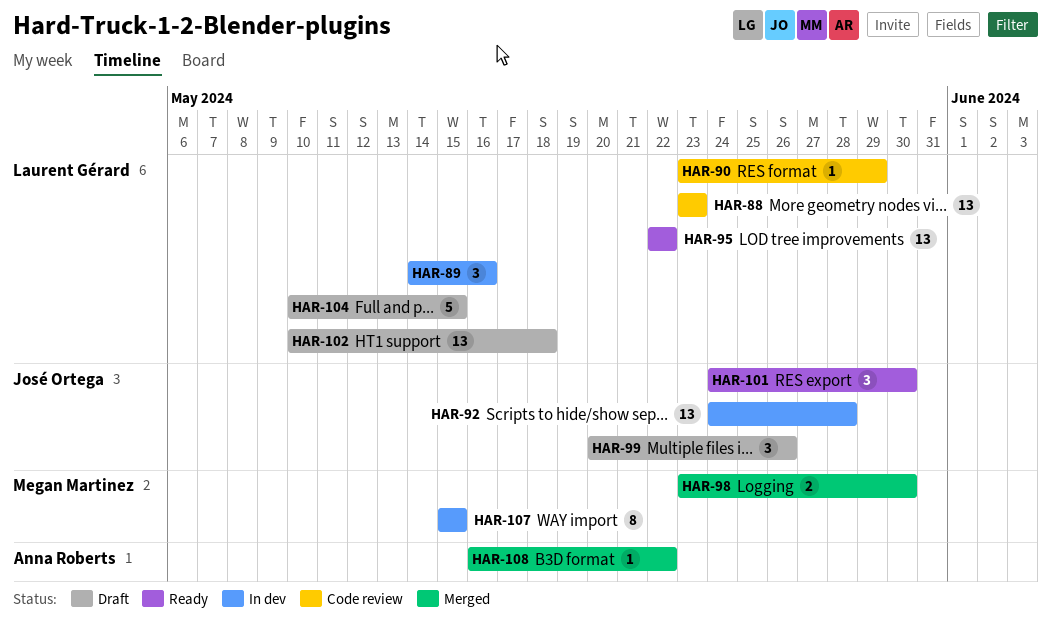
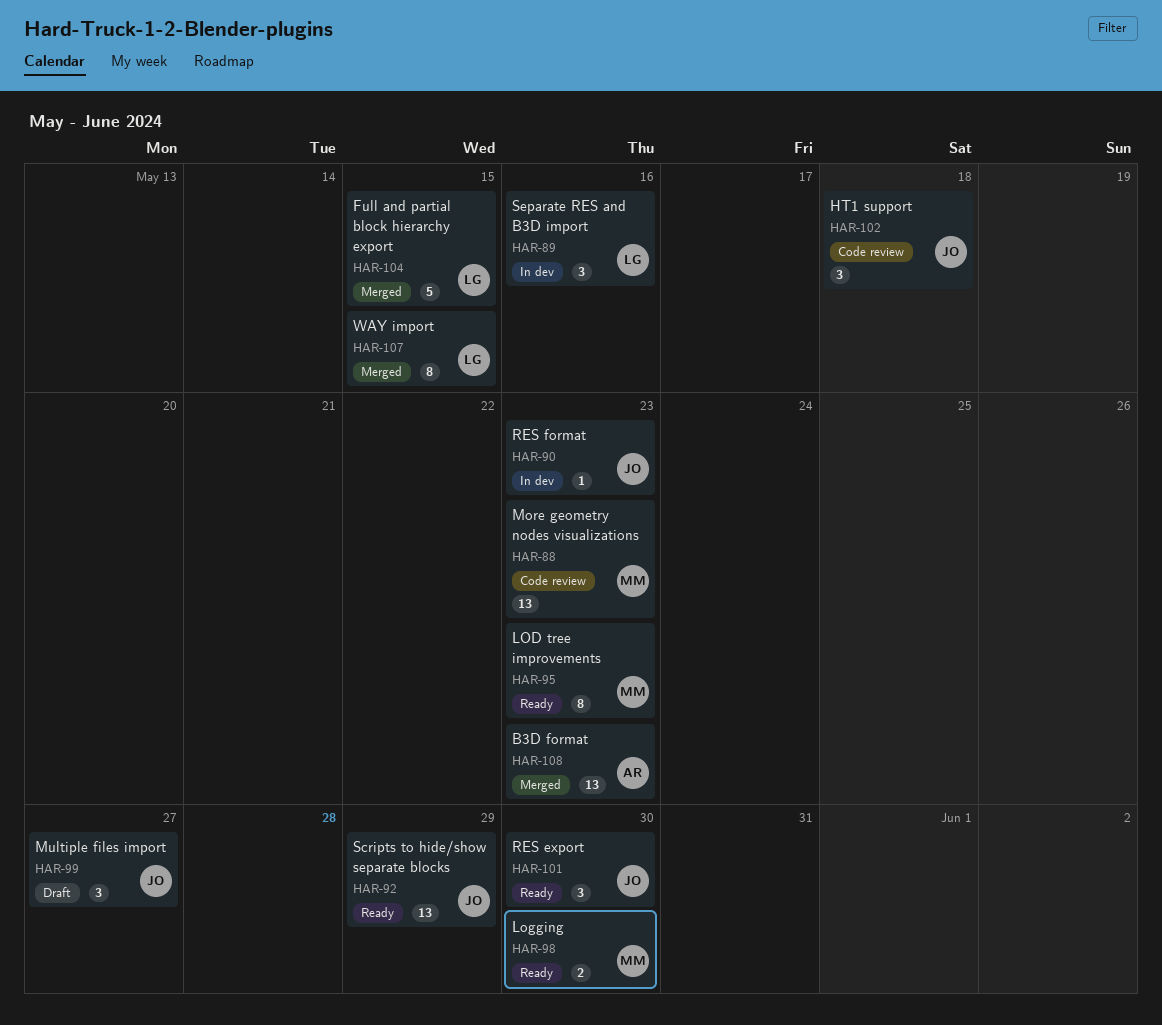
HAR-88, owner: Laurent Gérard -> Megan Martinez
HAR-90, status: Code review -> In dev
HAR-90, owner: Laurent Gérard -> José Ortega
HAR-90, due: May 29 -> May 23
HAR-92, status: In dev -> Ready
HAR-92, due: May 28 -> May 29
HAR-95, owner: Laurent Gérard -> Megan Martinez
HAR-95, estimate: 13 -> 8
HAR-95, due: May 22 -> May 23
HAR-98, status: Merged -> Ready
HAR-99, due: May 26 -> May 27
HAR-102, status: Draft -> Code review
HAR-102, owner: Laurent Gérard -> José Ortega
HAR-102, estimate: 13 -> 3
HAR-104, status: Draft -> Merged
HAR-107, status: In dev -> Merged
HAR-107, owner: Megan Martinez -> Laurent Gérard
HAR-108, estimate: 1 -> 13
HAR-108, due: May 22 -> May 23

